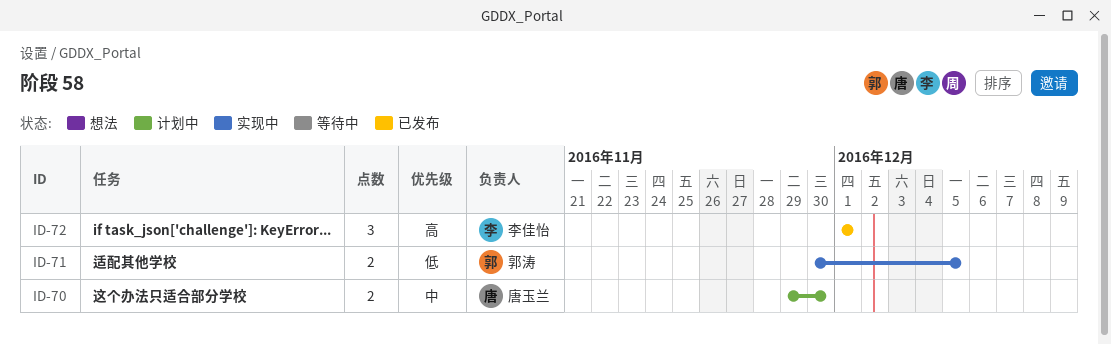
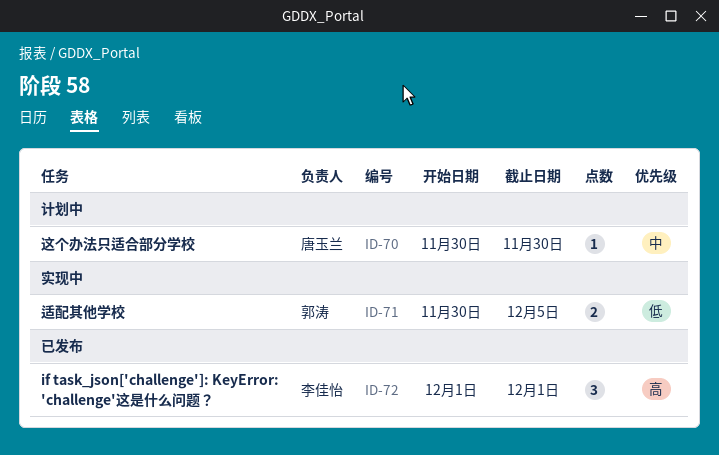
ID-70, estimate: 2 -> 1
ID-70, start: Nov 29 -> Nov 30

